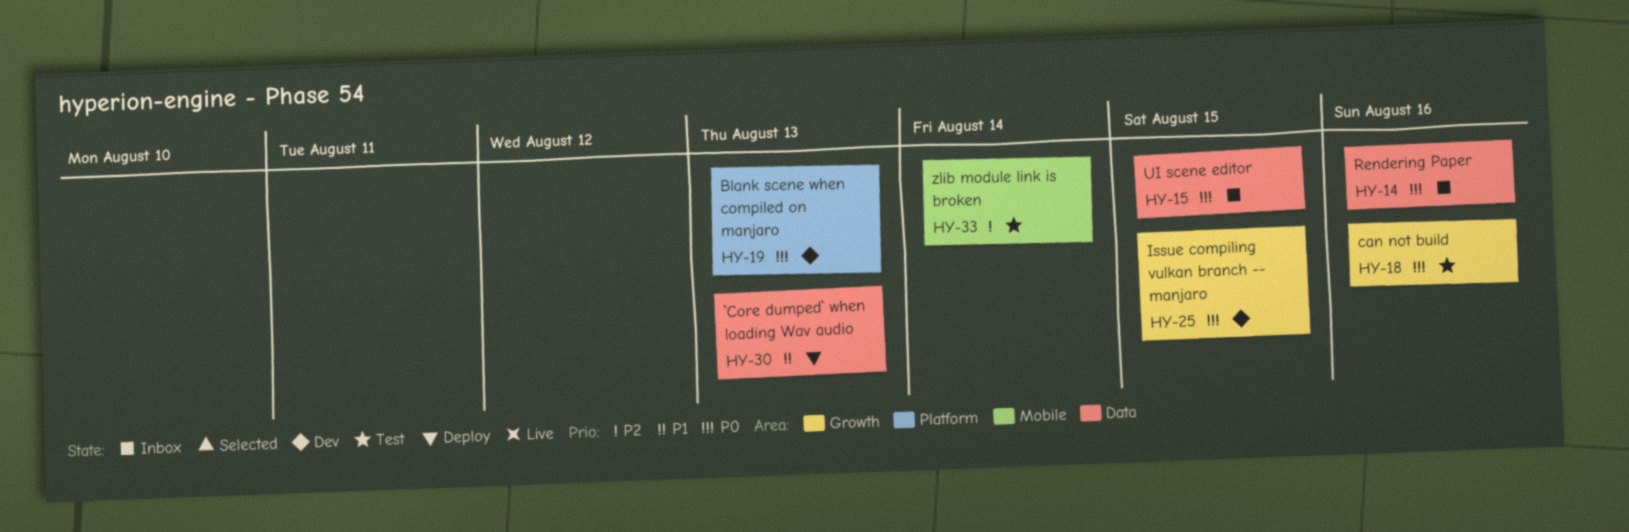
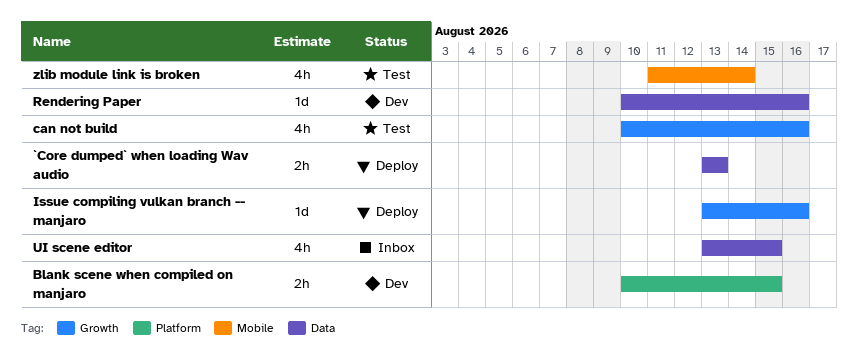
Blank scene when compiled on manjaro, due: Aug 13 -> Aug 15
Issue compiling vulkan branch -- manjaro, status: Dev -> Deploy
Issue compiling vulkan branch -- manjaro, due: Aug 15 -> Aug 16
Rendering Paper, status: Inbox -> Dev

